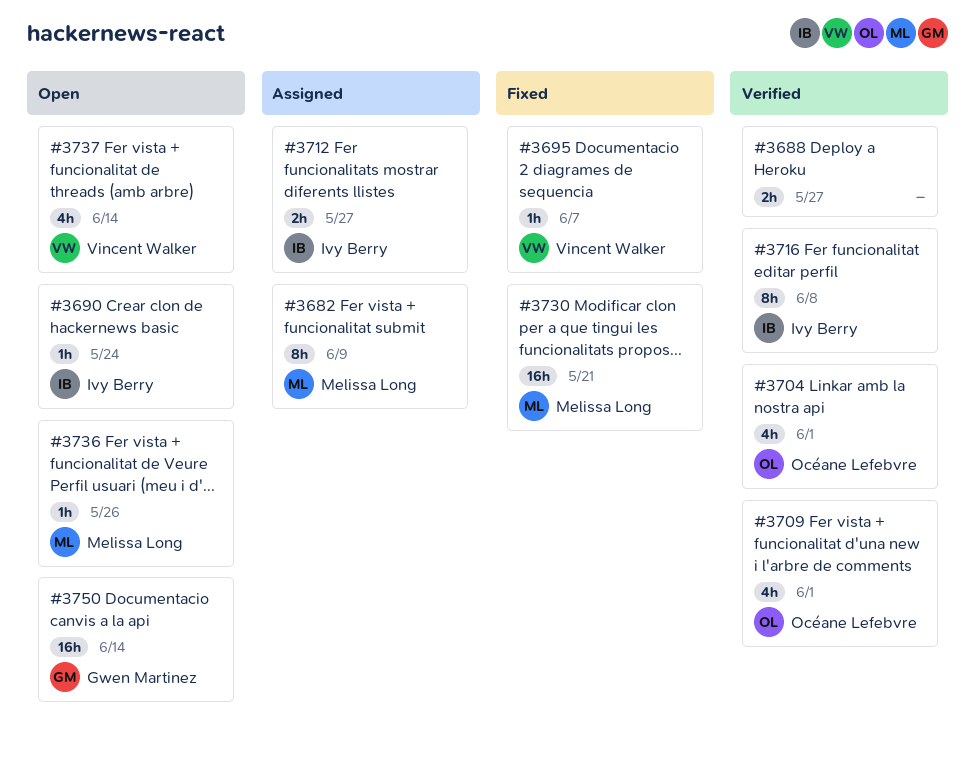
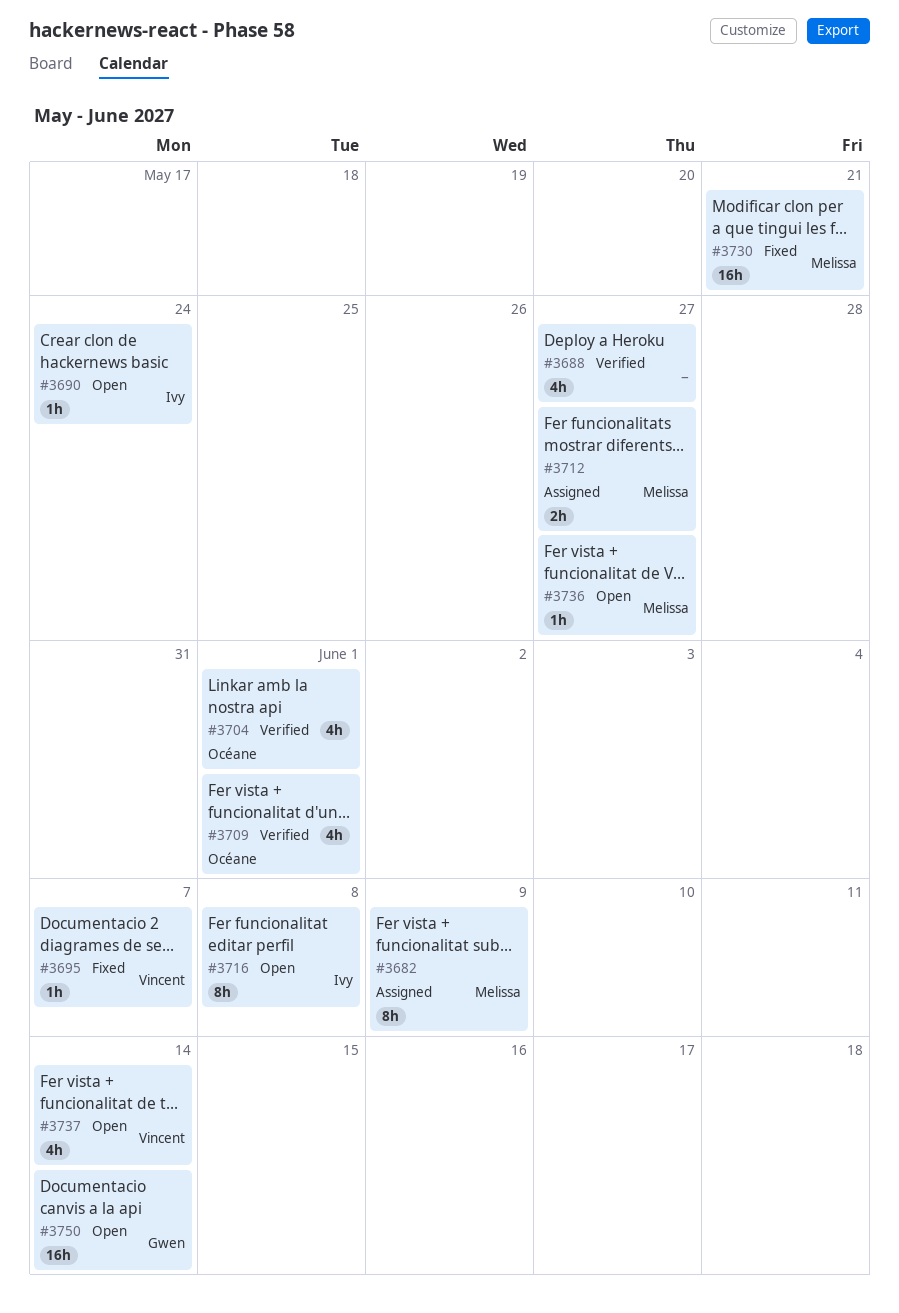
#3688, estimate: 2h -> 4h
#3712, owner: Ivy Berry -> Melissa Long
#3716, status: Verified -> Open
#3736, due: May 26 -> May 27

